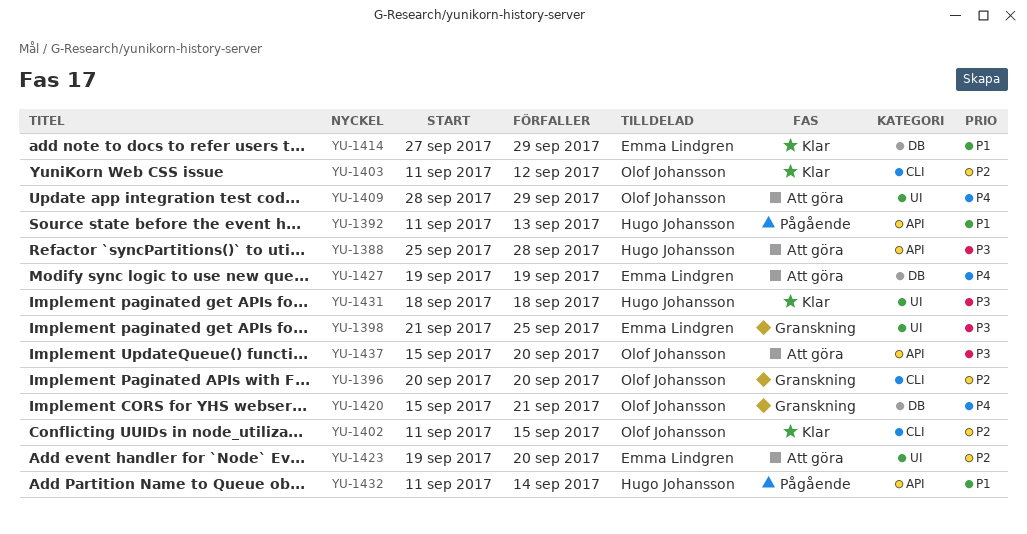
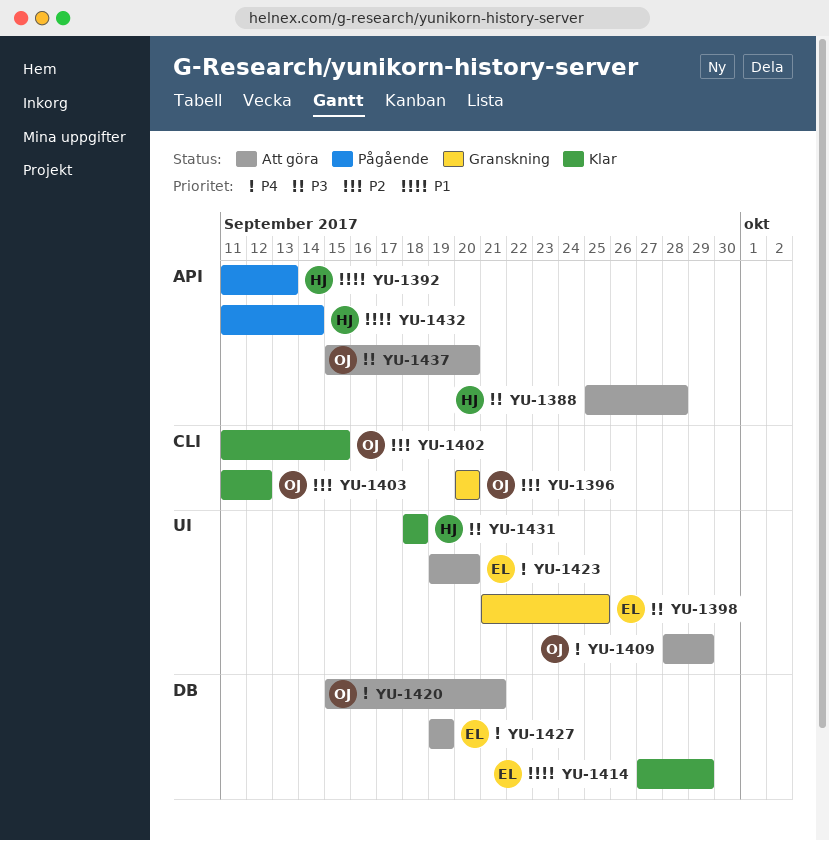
YU-1420, status: Granskning -> Att göra
YU-1423, priority: P2 -> P4

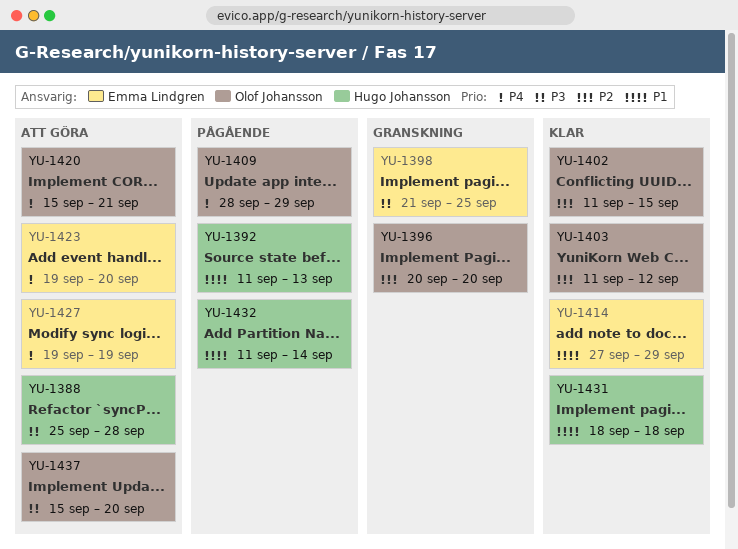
YU-1409, status: Att göra -> Pågående
YU-1431, priority: P3 -> P1

